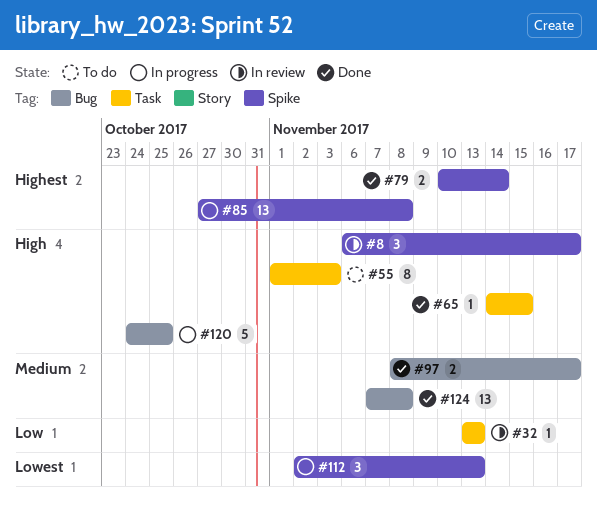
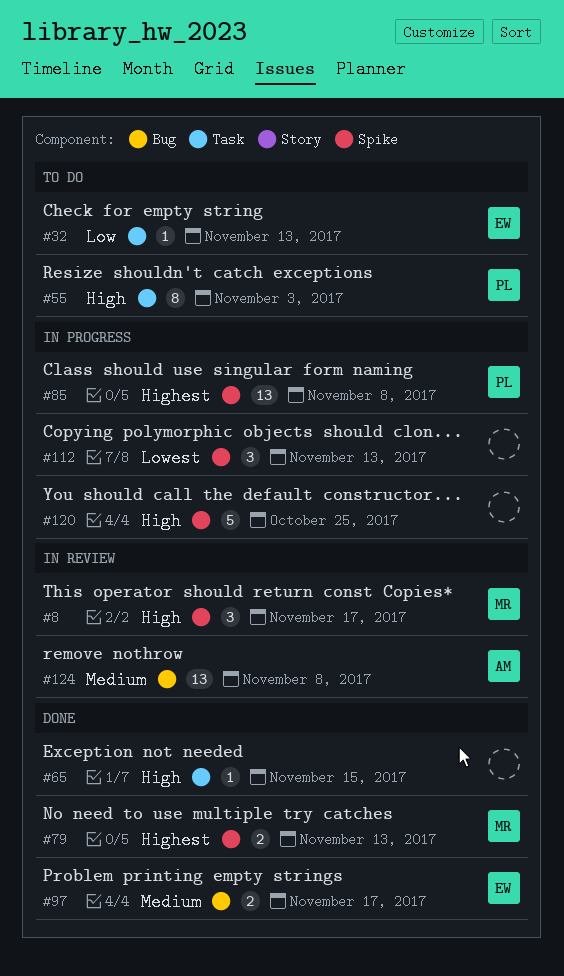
#32, status: In review -> To do
#79, due: Nov 14 -> Nov 13
#120, label: Bug -> Spike
#124, status: Done -> In review

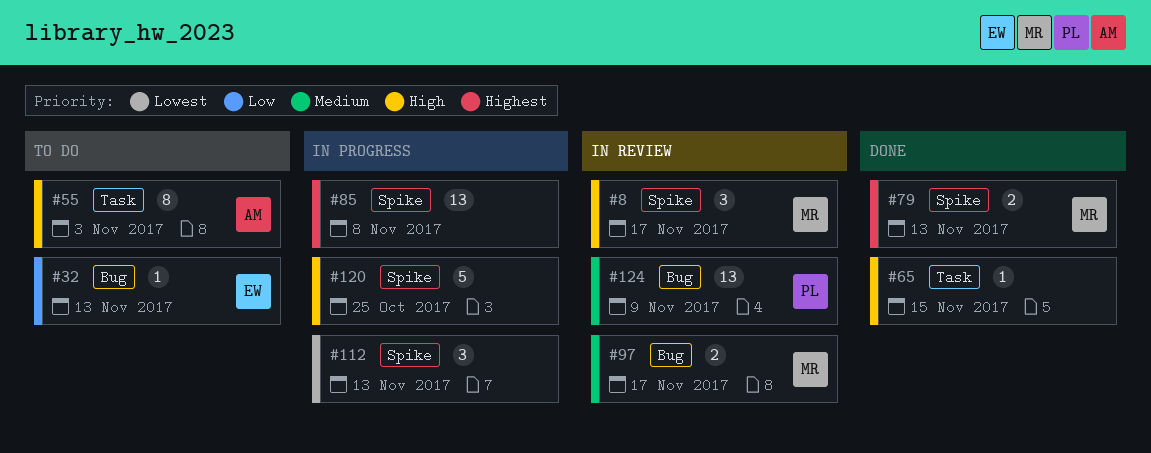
#32, label: Task -> Bug
#55, owner: PL -> AM
#85, owner: PL -> none
#97, status: Done -> In review
#97, owner: EW -> MR
#124, owner: AM -> PL
#124, due: Nov 8 -> Nov 9

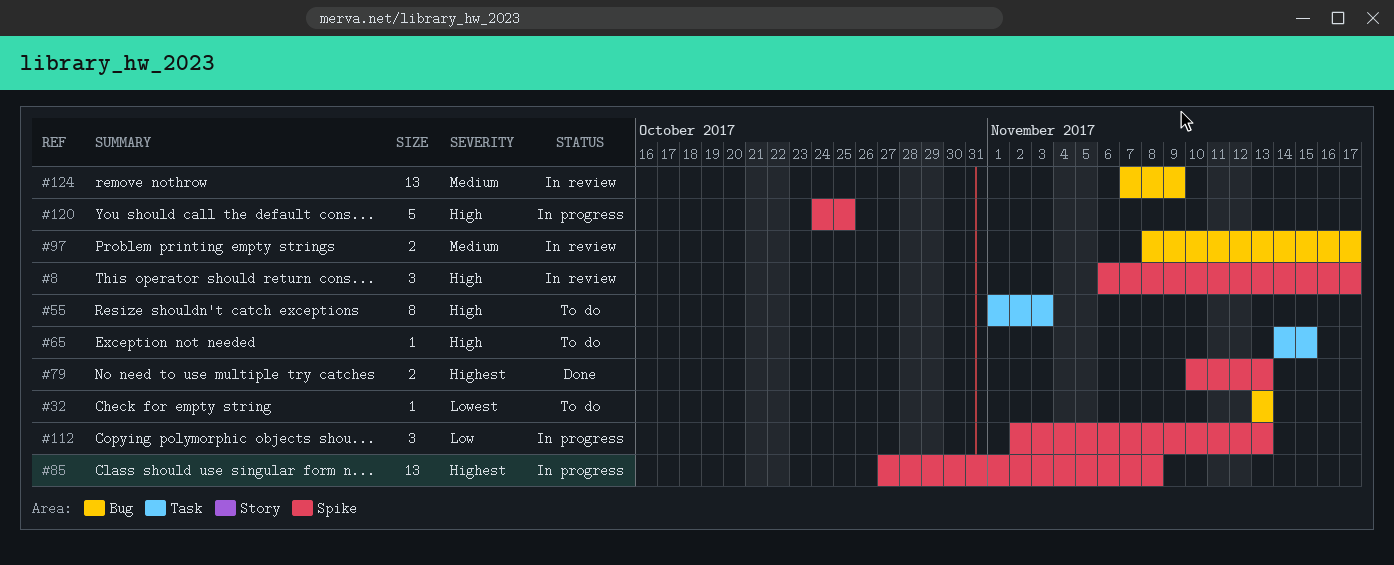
#32, priority: Low -> Lowest
#65, status: Done -> To do
#112, priority: Lowest -> Low

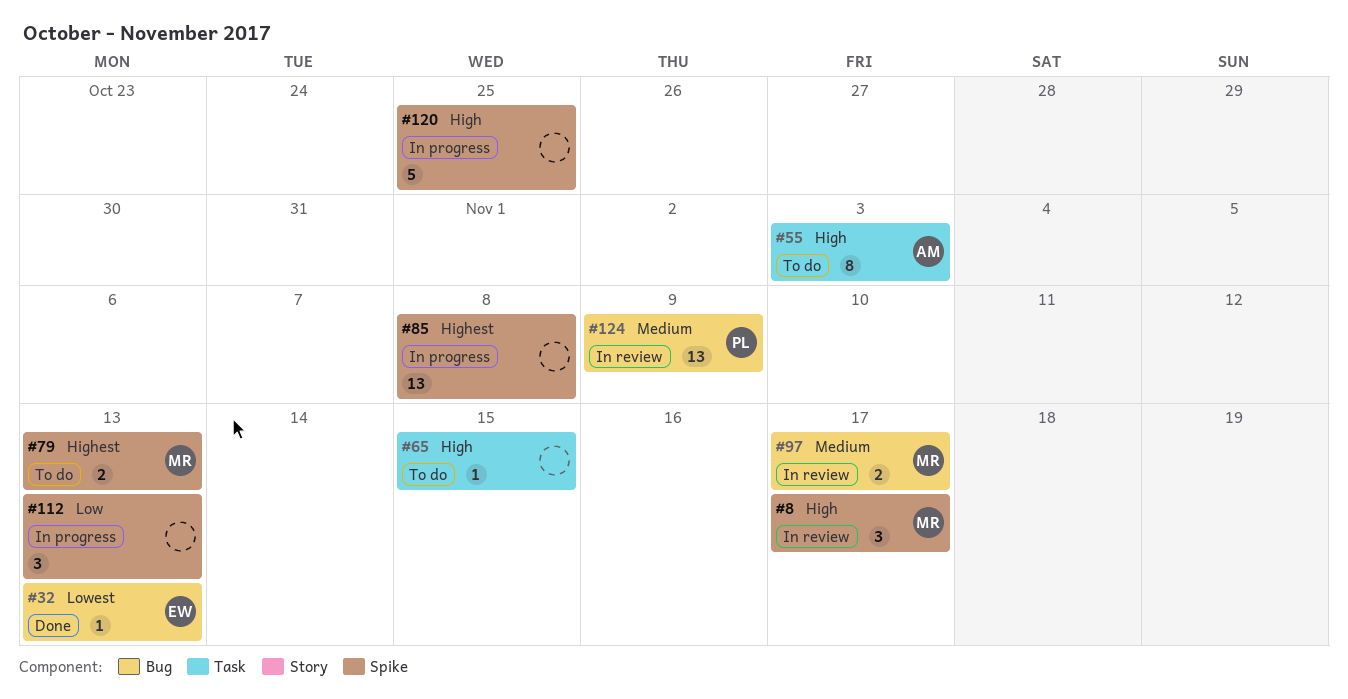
#32, status: To do -> Done
#79, status: Done -> To do

